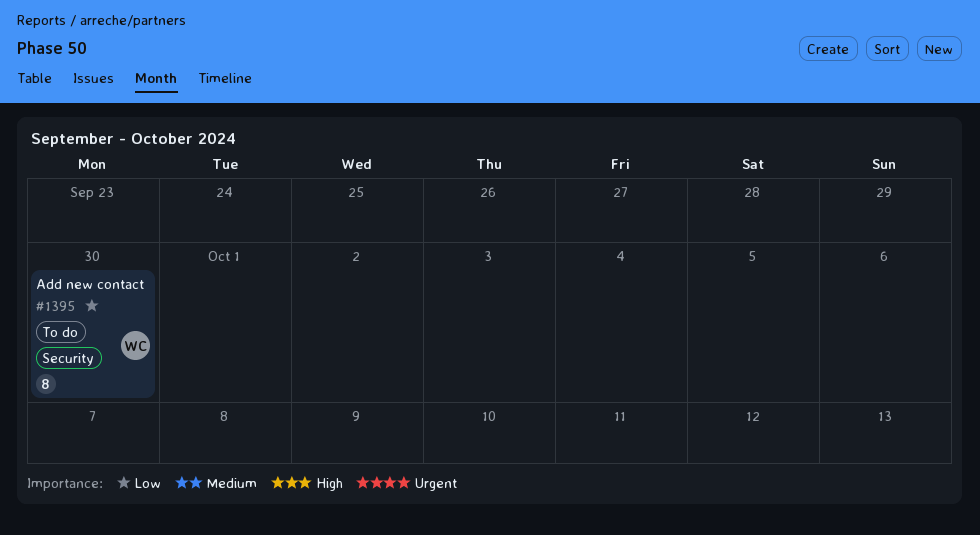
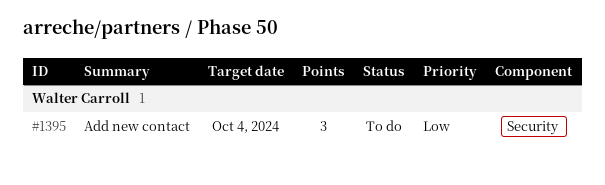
#1395, estimate: 8 -> 3
#1395, due: Sep 30 -> Oct 4

